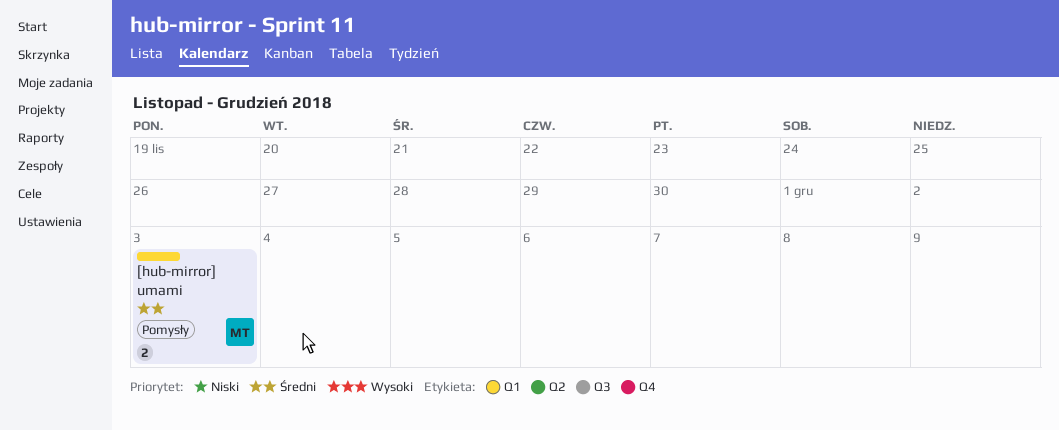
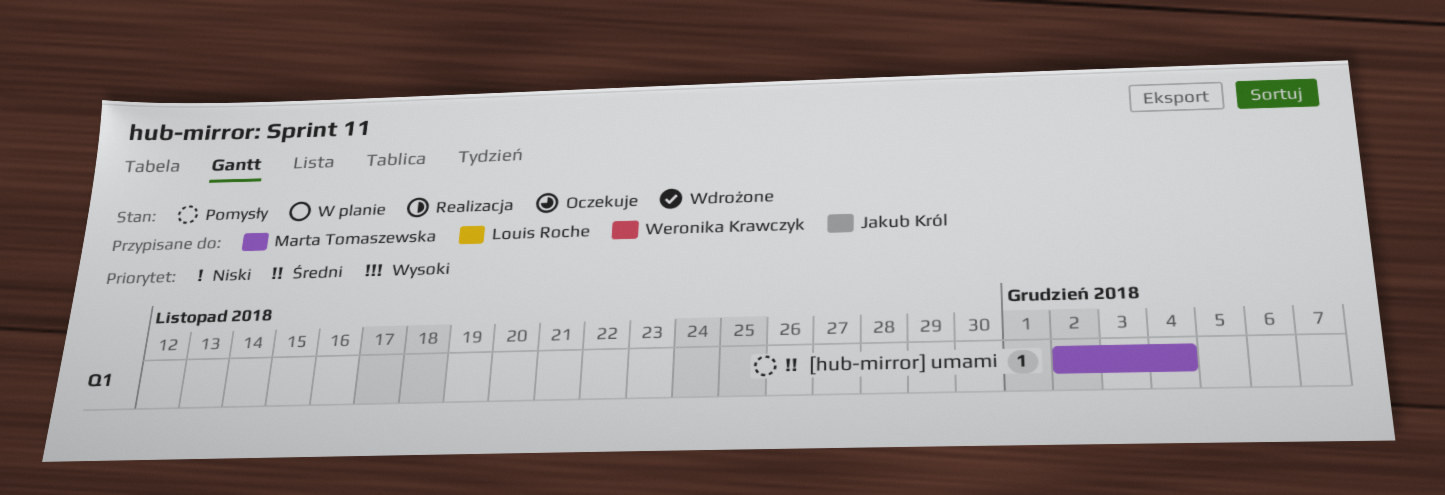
[hub-mirror] umami, estimate: 2 -> 1
[hub-mirror] umami, due: Dec 3 -> Dec 4

